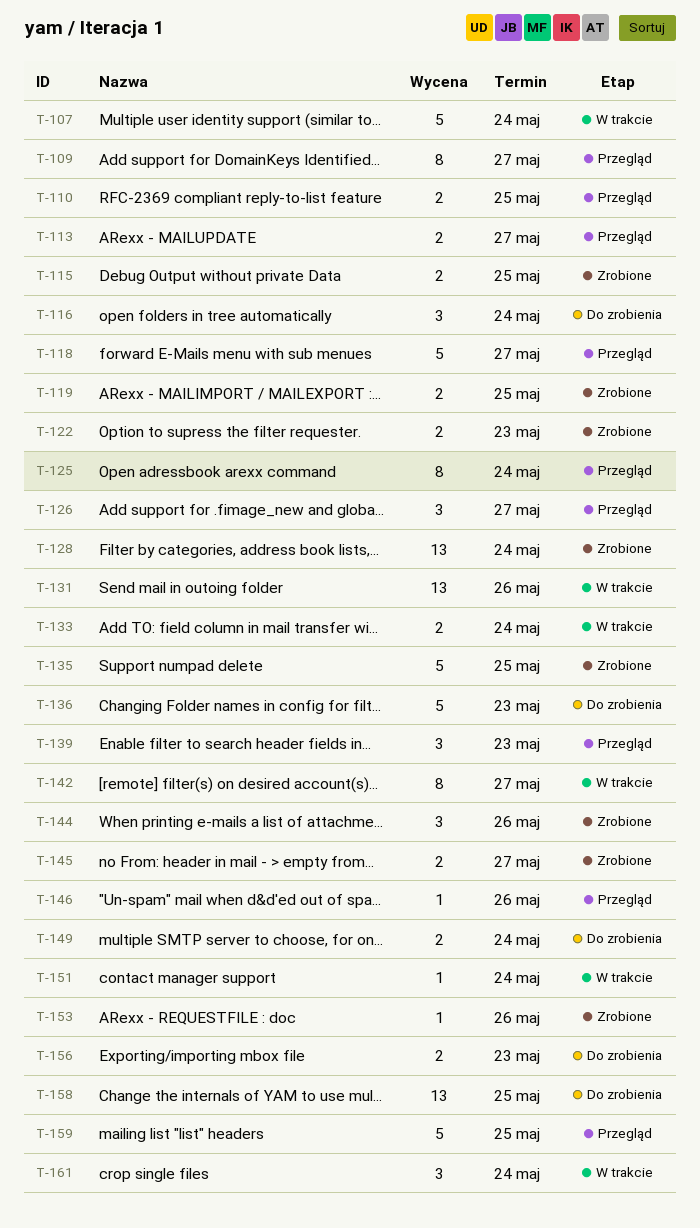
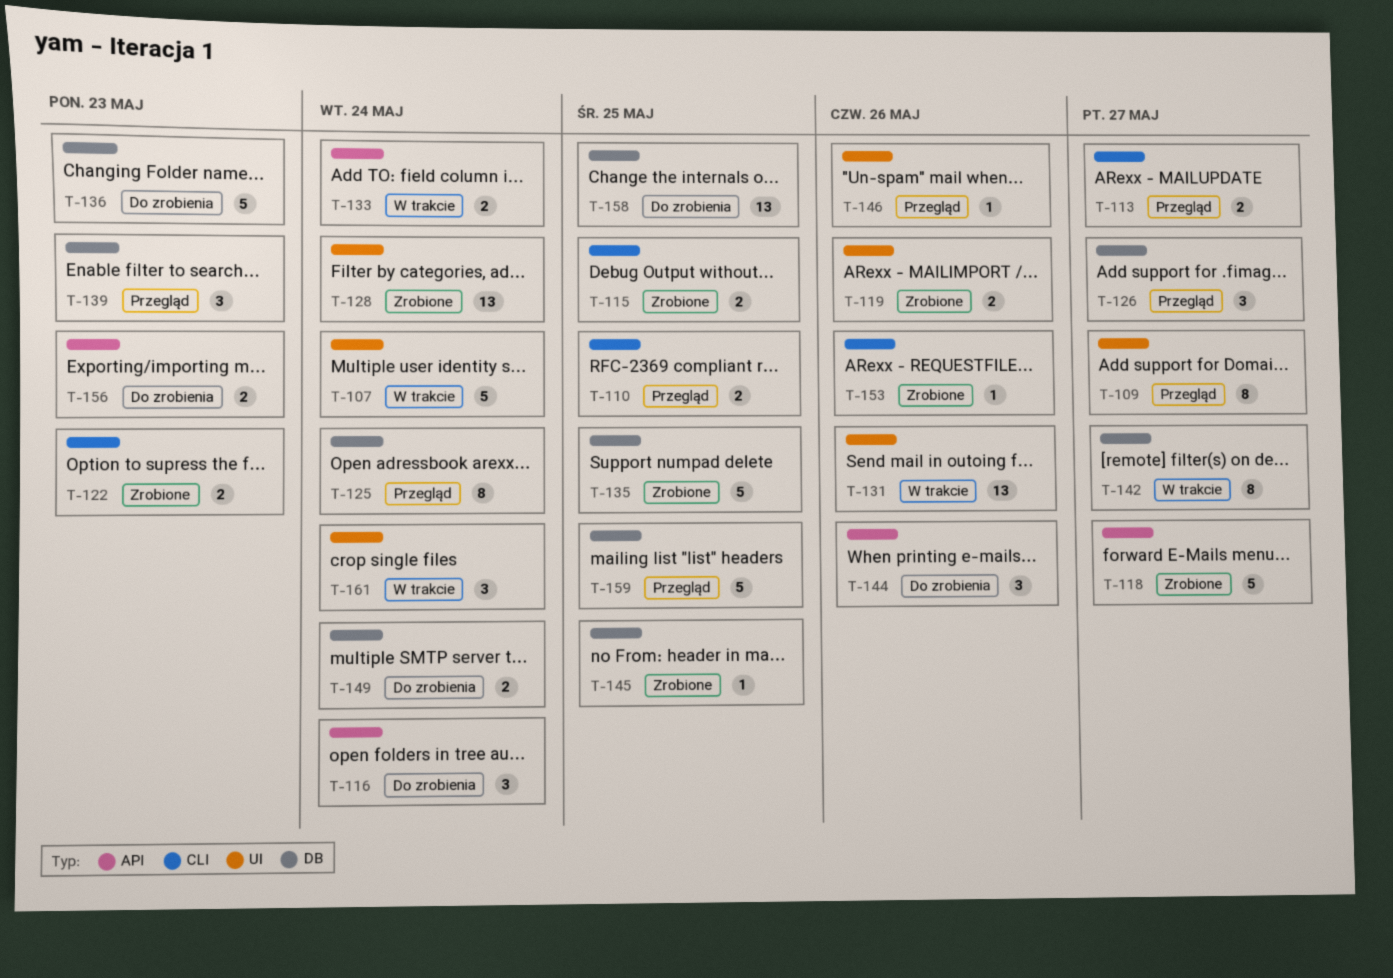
T-118, status: Przegląd -> Zrobione
T-119, due: May 25 -> May 26
T-144, status: Zrobione -> Do zrobienia
T-145, estimate: 2 -> 1
T-145, due: May 27 -> May 25
T-151: present -> none

